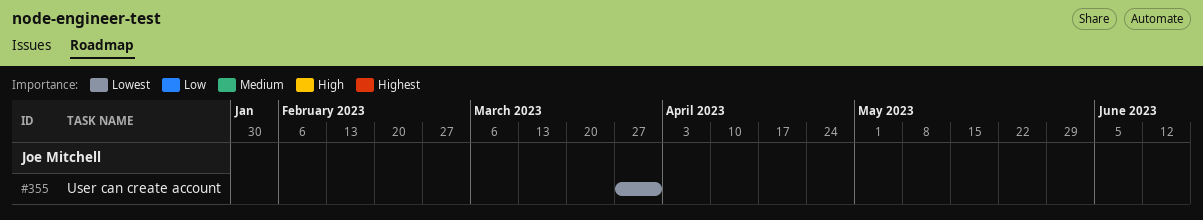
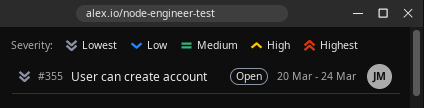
#355, start: Mar 27 -> Mar 20
#355, due: Mar 31 -> Mar 24

